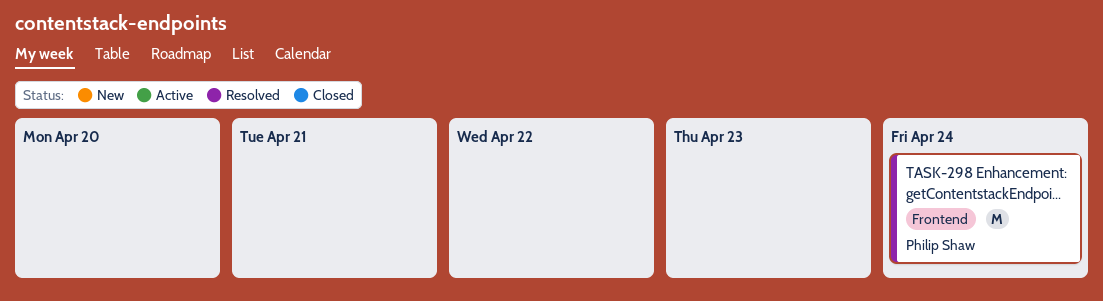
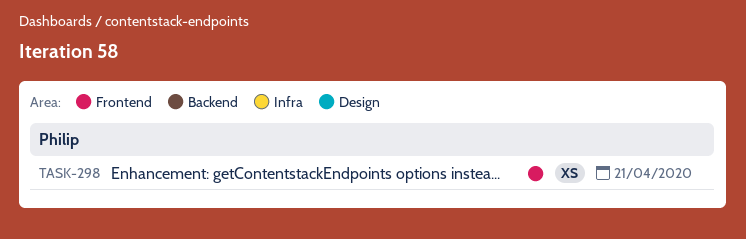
TASK-298, estimate: M -> XS
TASK-298, due: Apr 24 -> Apr 21

